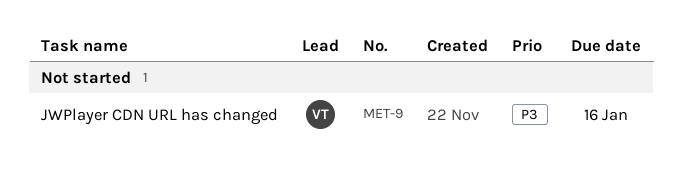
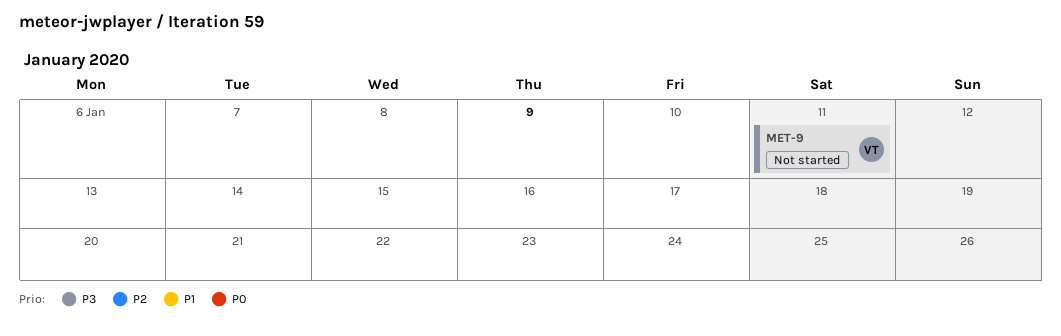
MET-9, due: Jan 16 -> Jan 11

